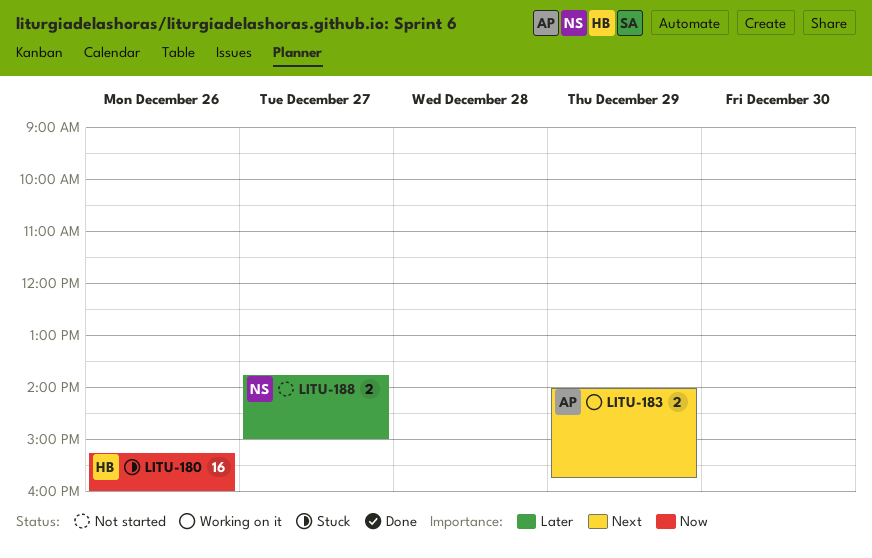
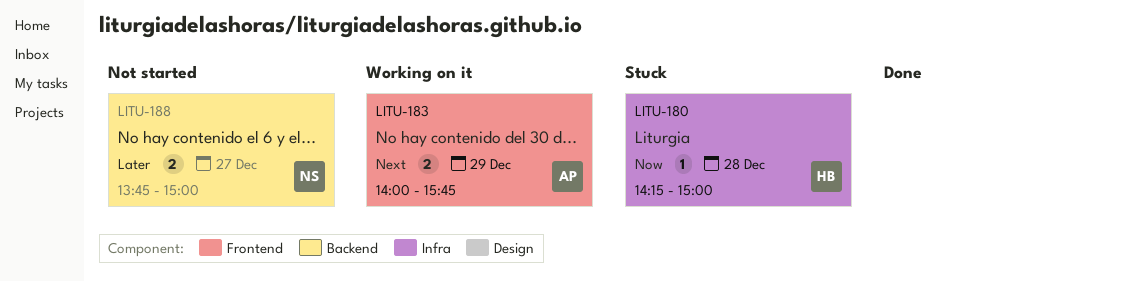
LITU-180, estimate: 16 -> 1
LITU-180, day: Dec 26 -> Dec 28
LITU-180, begins: 15:15 -> 14:15
LITU-180, ends: 16:00 -> 15:00

